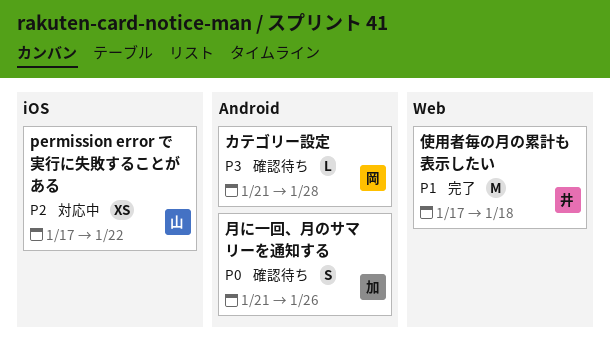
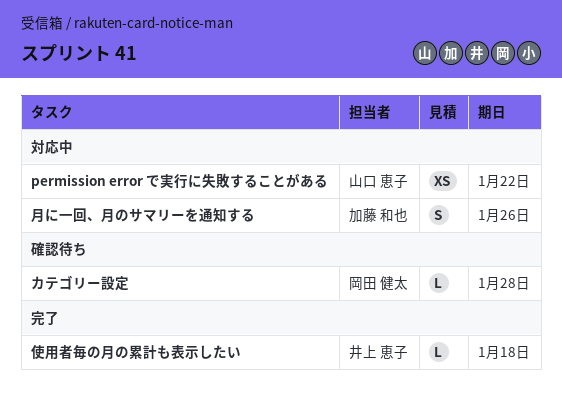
使用者毎の月の累計も表示したい, estimate: M -> L
月に一回、月のサマリーを通知する, status: 確認待ち -> 対応中

